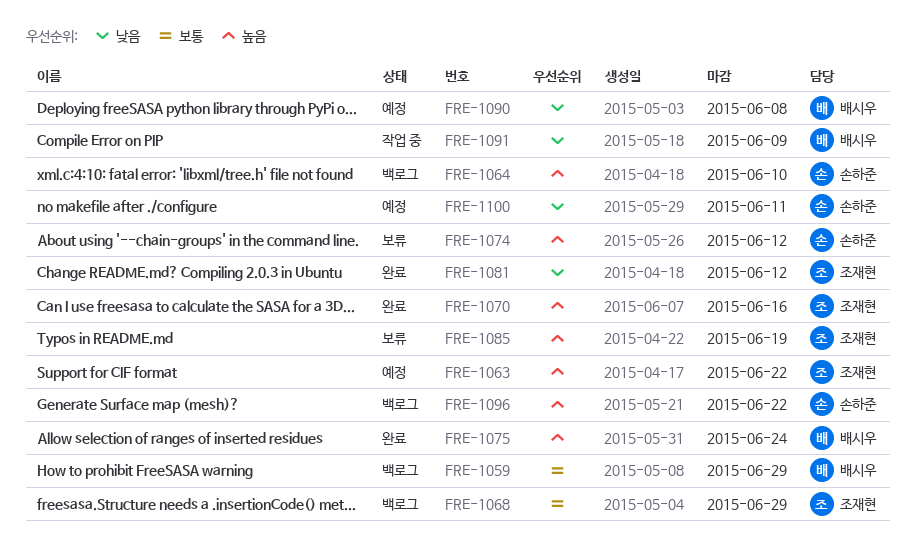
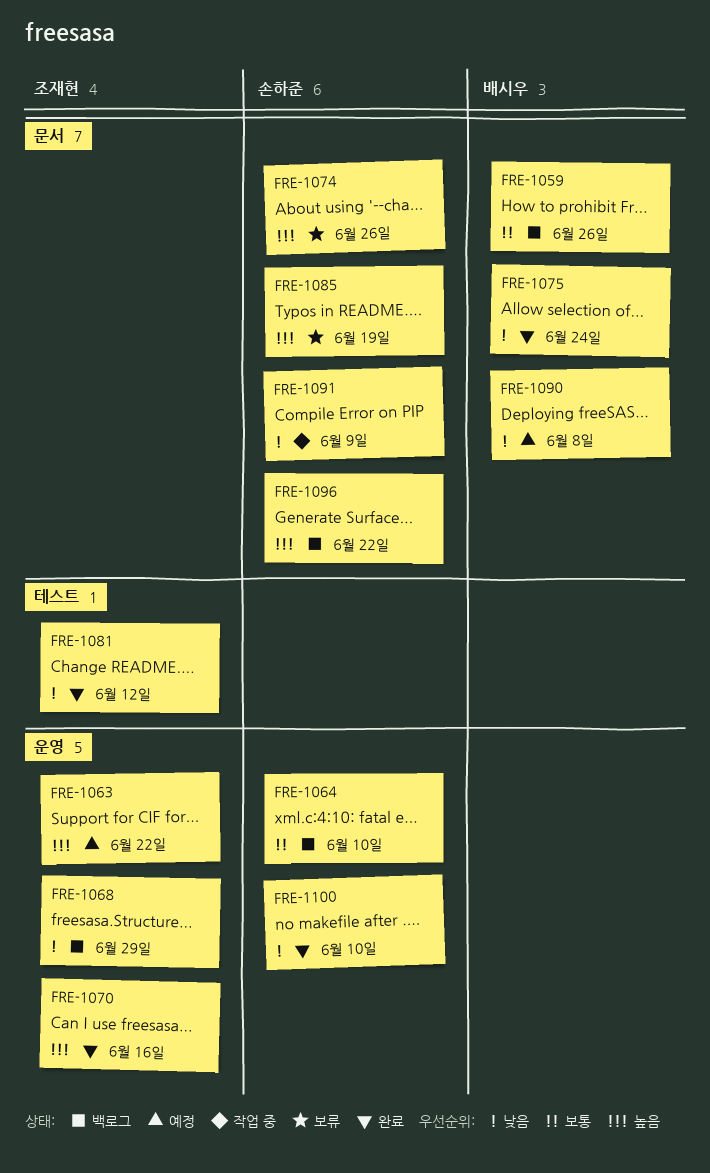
FRE-1059, due: Jun 29 -> Jun 26
FRE-1064, priority: 높음 -> 보통
FRE-1068, priority: 보통 -> 낮음
FRE-1074, due: Jun 12 -> Jun 26
FRE-1075, priority: 높음 -> 낮음
FRE-1085, owner: 조재현 -> 손하준
FRE-1091, owner: 배시우 -> 손하준
FRE-1100, status: 예정 -> 완료
FRE-1100, due: Jun 11 -> Jun 10

